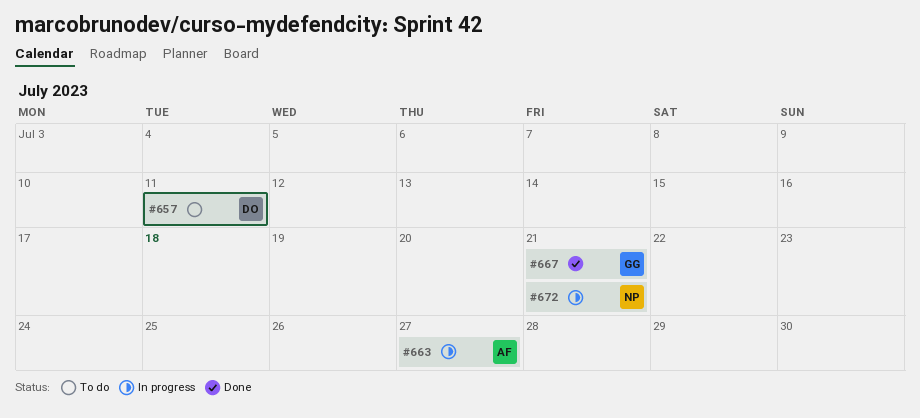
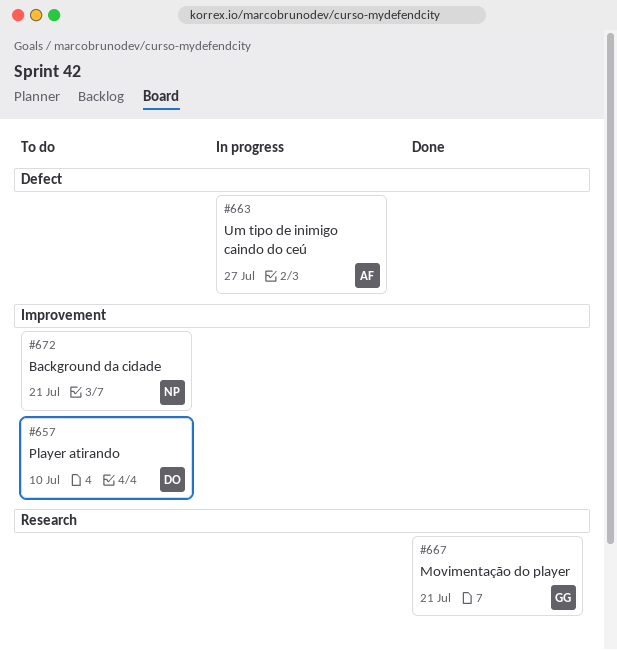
#657, due: Jul 11 -> Jul 10
#672, status: In progress -> To do

